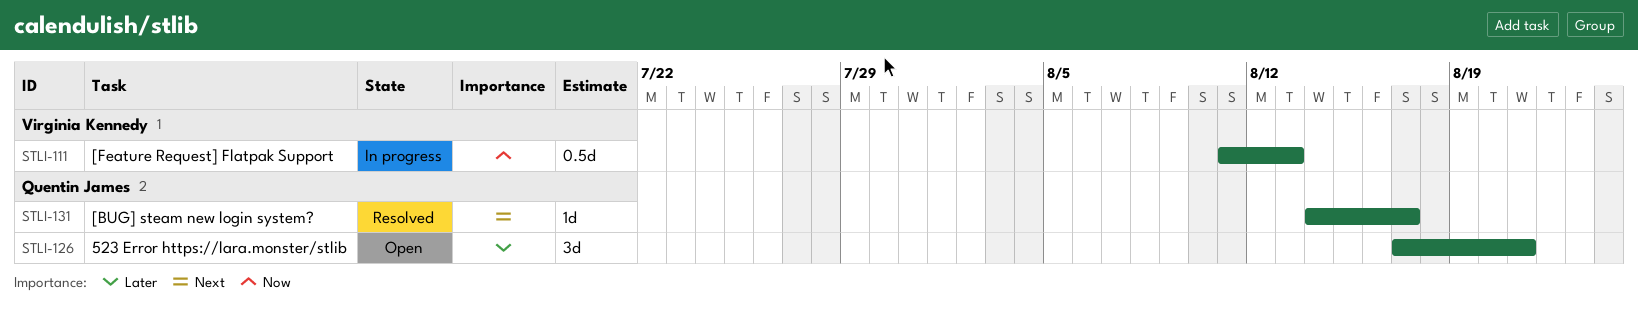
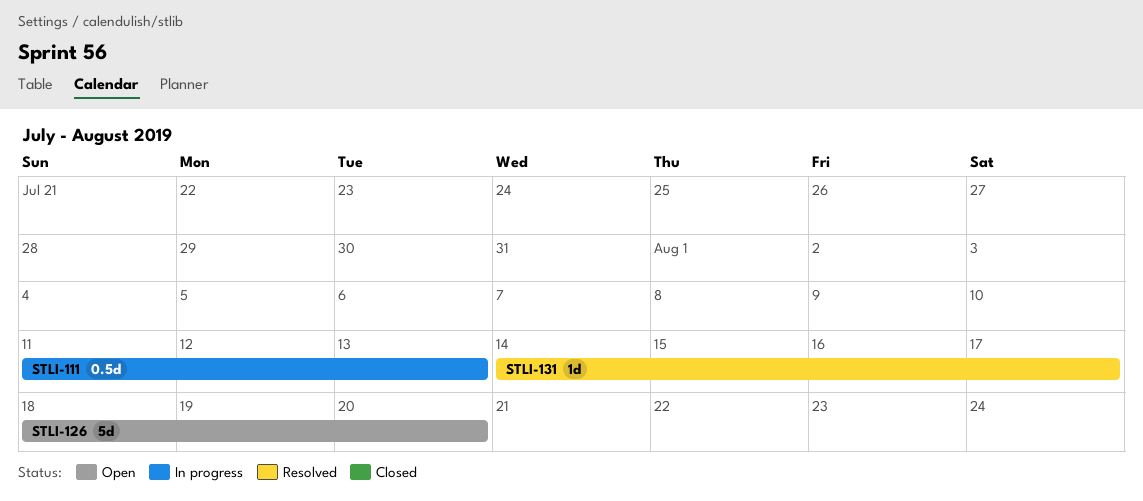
STLI-126, estimate: 3d -> 5d
STLI-126, start: Aug 17 -> Aug 18
STLI-126, due: Aug 21 -> Aug 20

